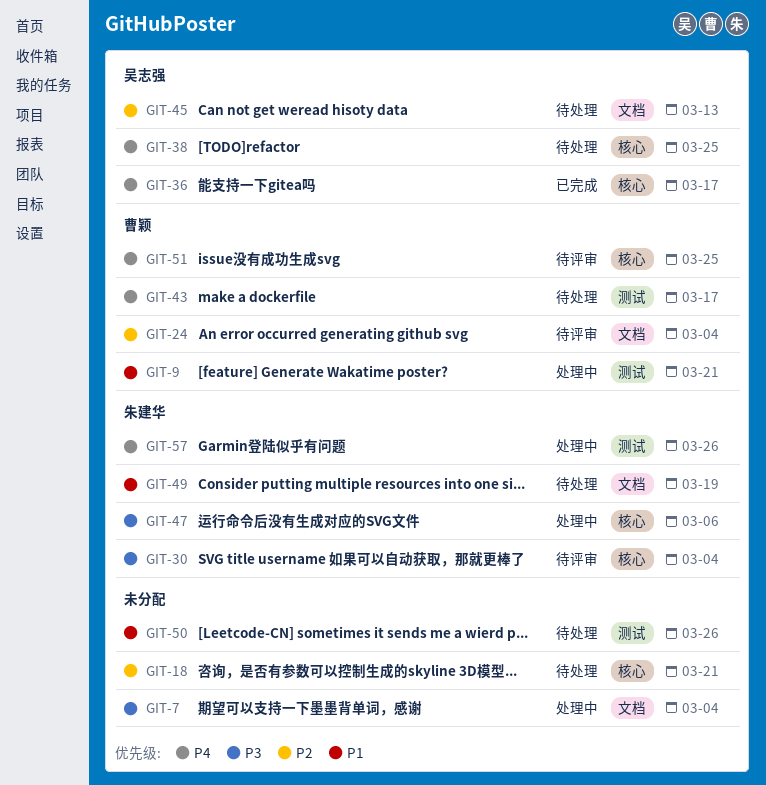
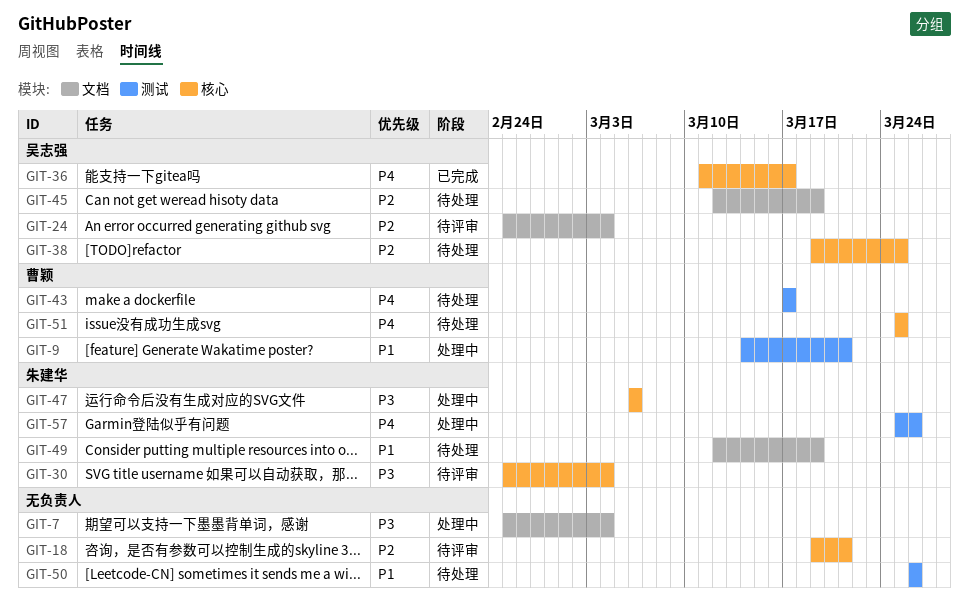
GIT-18, status: 待处理 -> 待评审
GIT-24, owner: 曹颖 -> 吴志强
GIT-38, priority: P4 -> P2
GIT-45, due: Mar 13 -> Mar 19
GIT-51, status: 待评审 -> 待处理

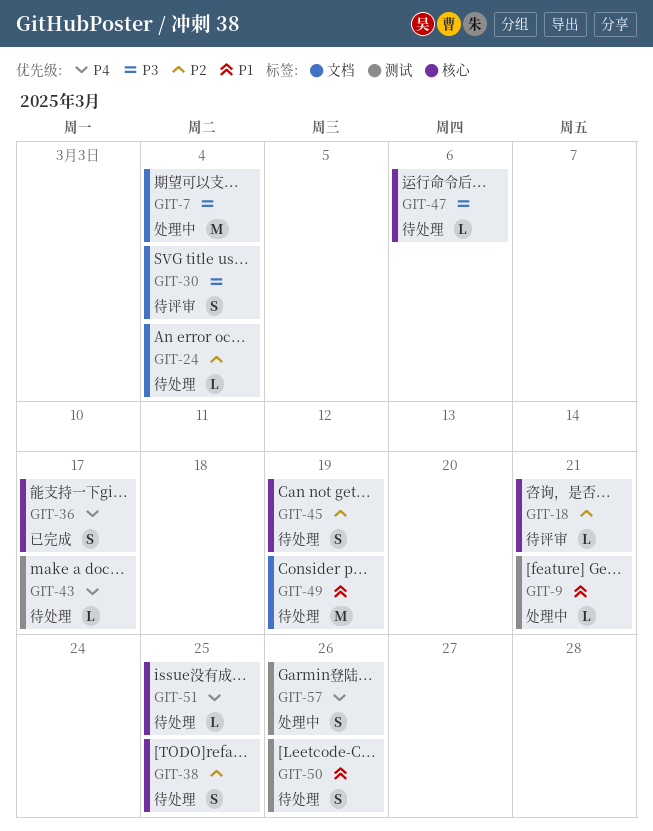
GIT-24, status: 待评审 -> 待处理
GIT-30, label: 核心 -> 文档
GIT-45, label: 文档 -> 核心
GIT-47, status: 处理中 -> 待处理

